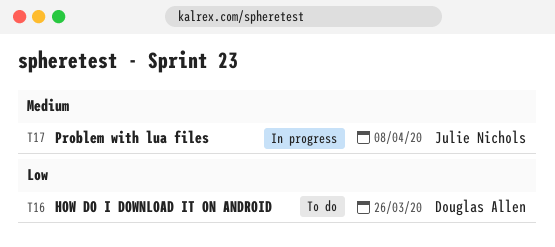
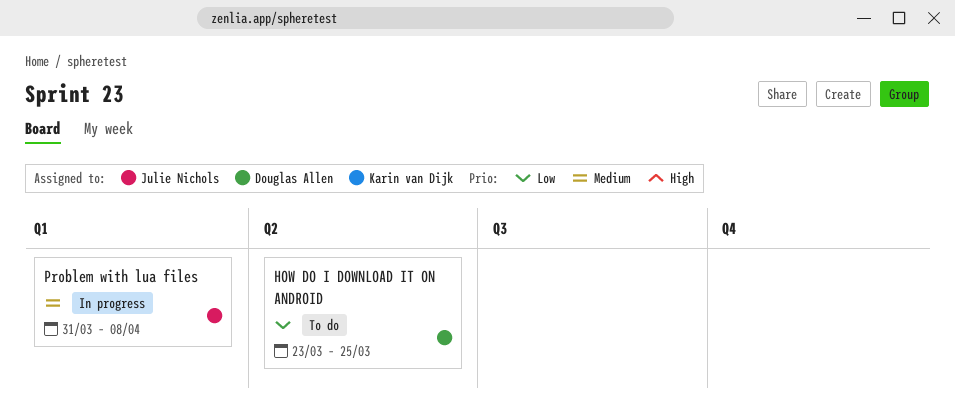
HOW DO I DOWNLOAD IT ON ANDROID, due: Mar 26 -> Mar 25

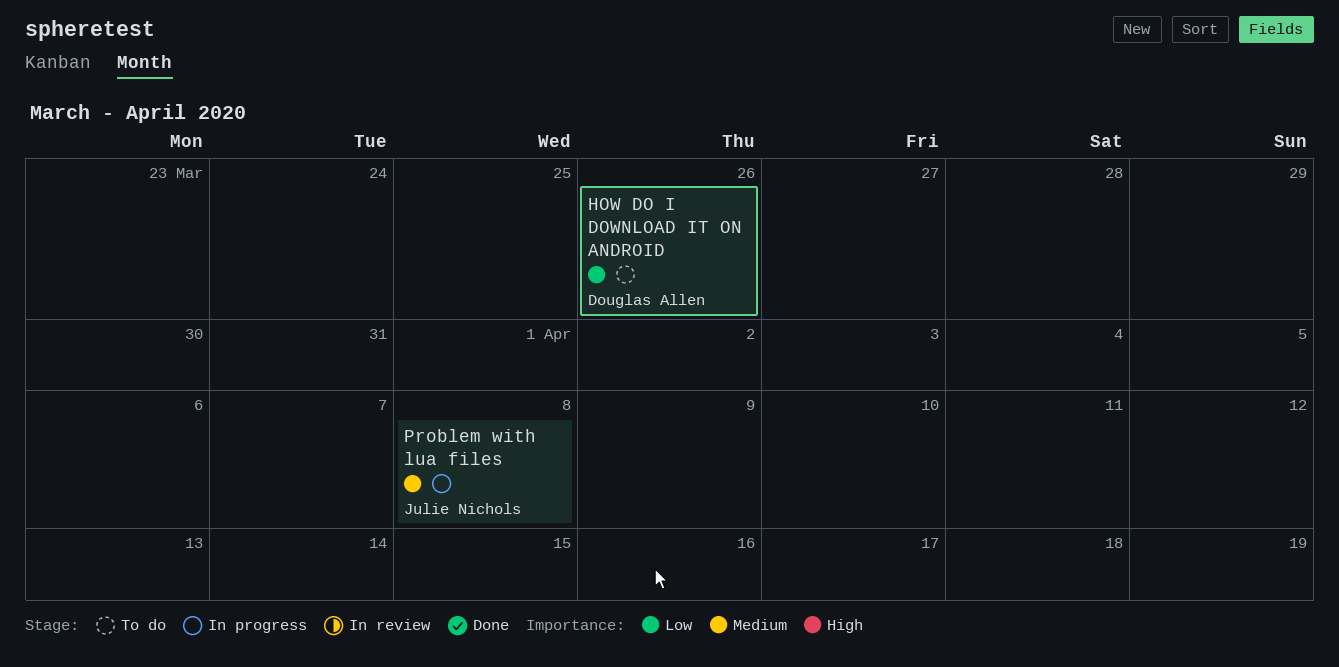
HOW DO I DOWNLOAD IT ON ANDROID, due: Mar 25 -> Mar 26

